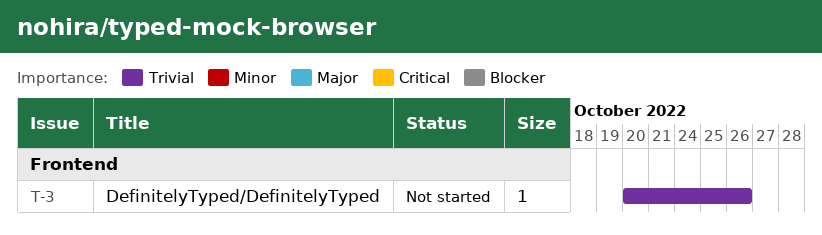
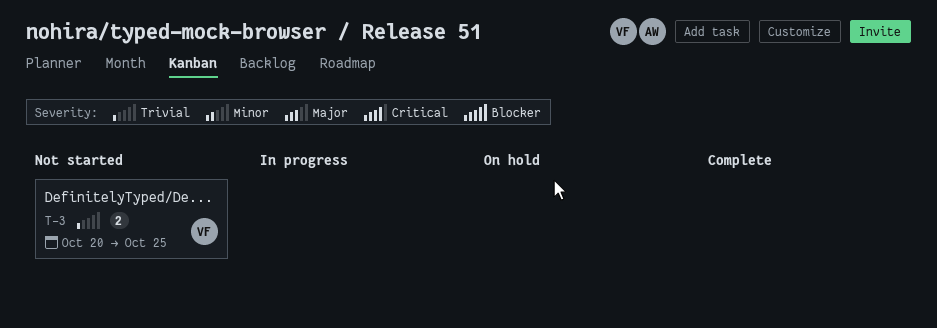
T-3, estimate: 1 -> 2
T-3, due: Oct 26 -> Oct 25

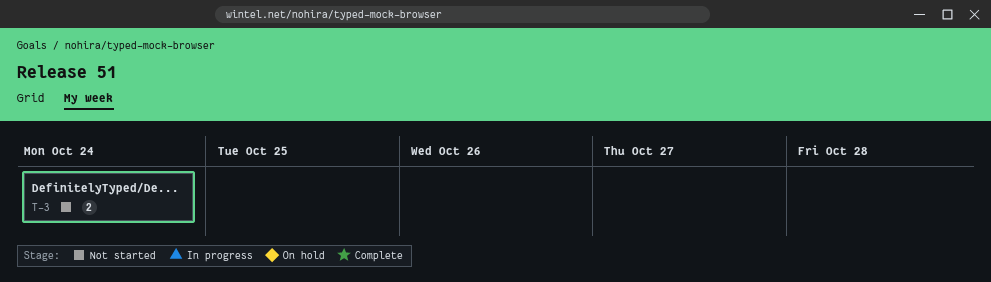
T-3, due: Oct 25 -> Oct 24

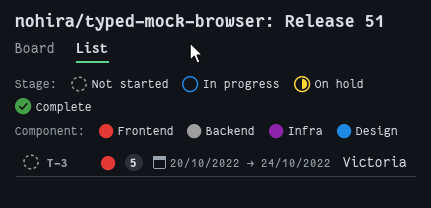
T-3, estimate: 2 -> 5

